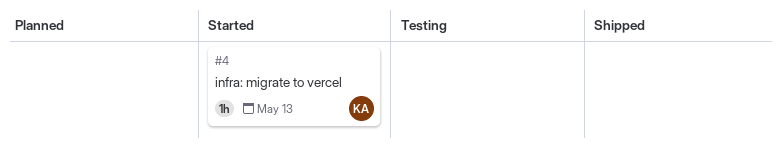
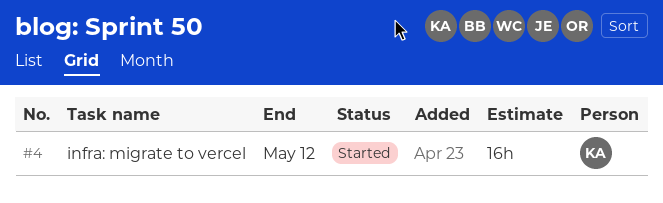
#4, estimate: 1h -> 16h
#4, due: May 13 -> May 12

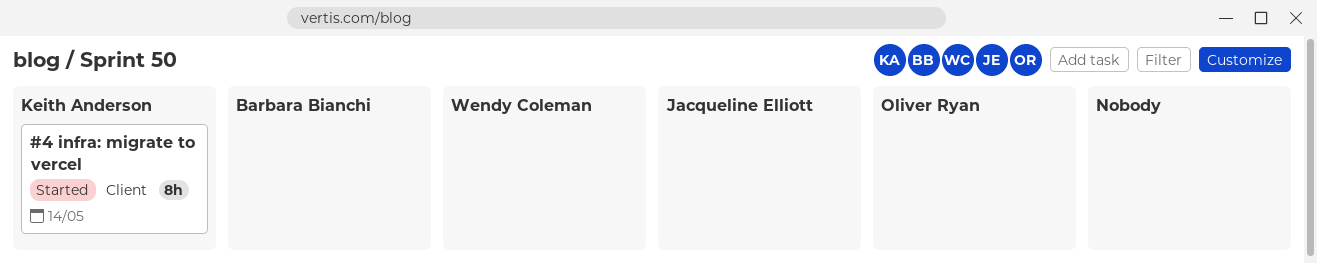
#4, estimate: 16h -> 8h
#4, due: May 12 -> May 14

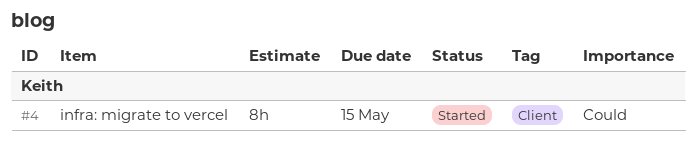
#4, due: May 14 -> May 15

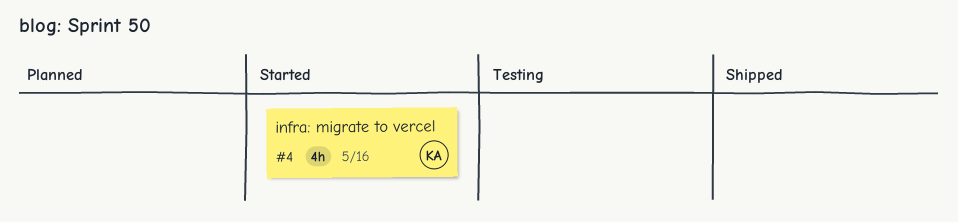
#4, estimate: 8h -> 4h
#4, due: May 15 -> May 16

